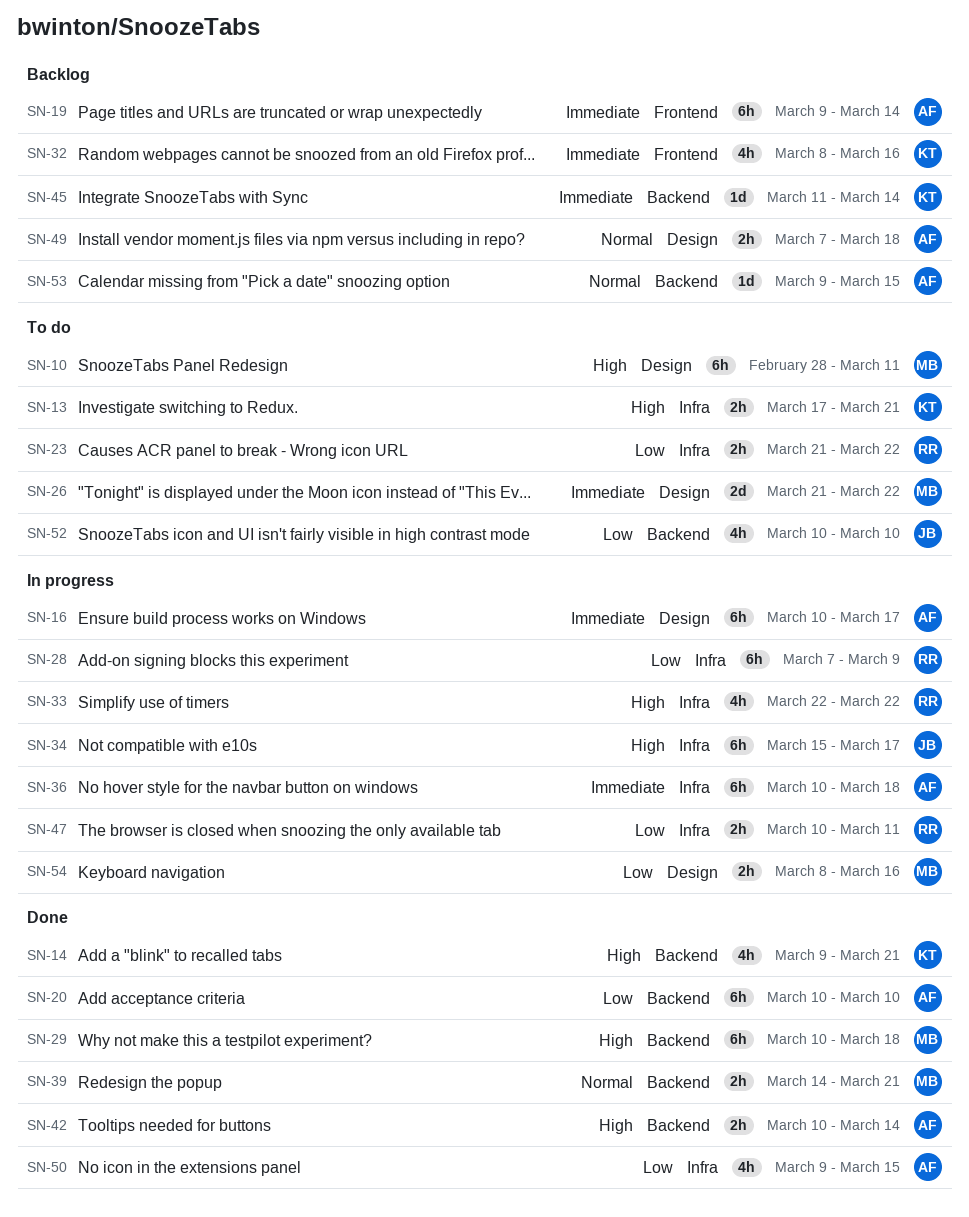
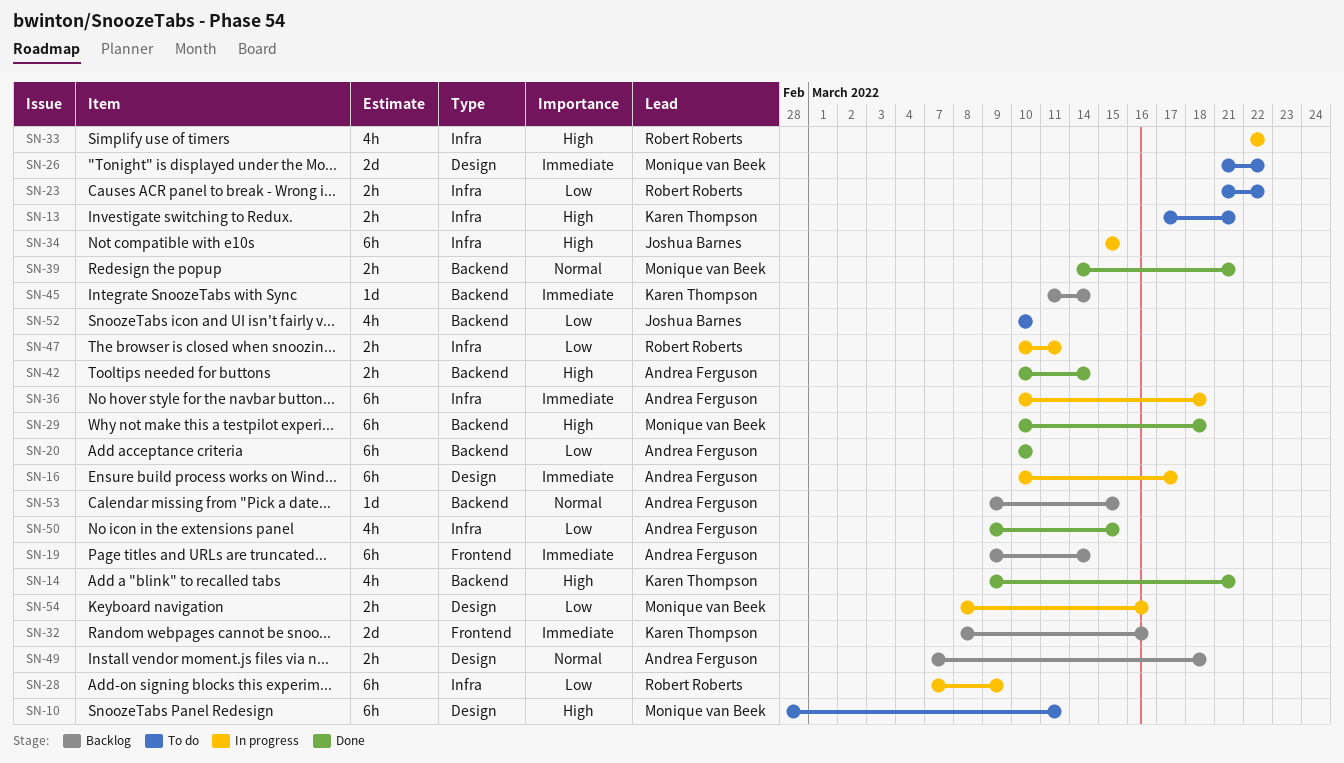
SN-32, estimate: 4h -> 2d
SN-34, due: Mar 17 -> Mar 15

